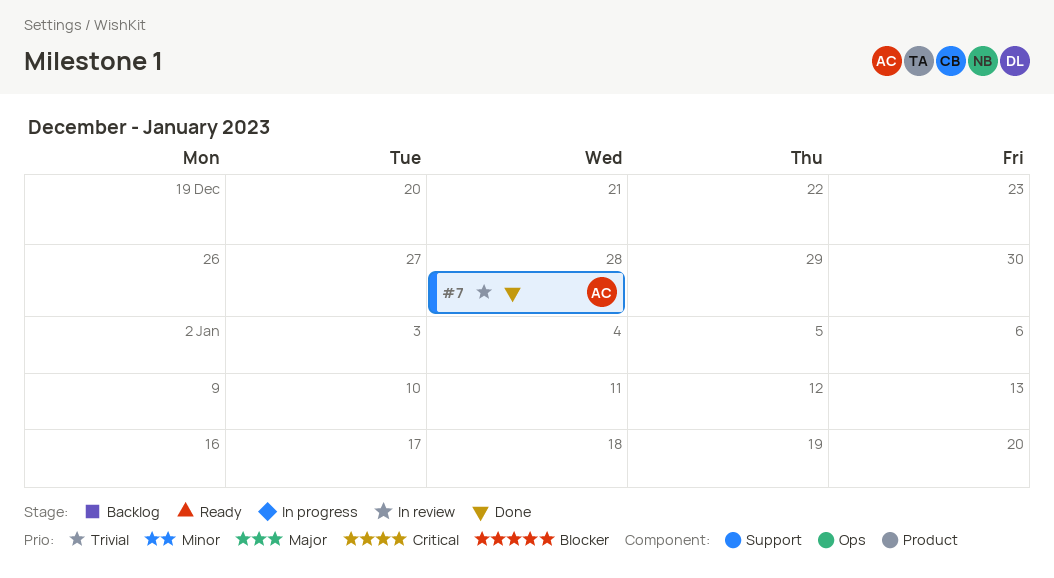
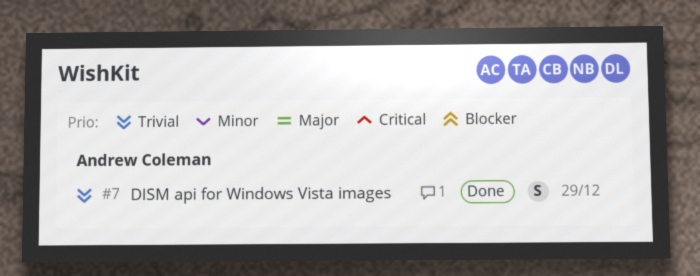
#7, due: Dec 28 -> Dec 29

